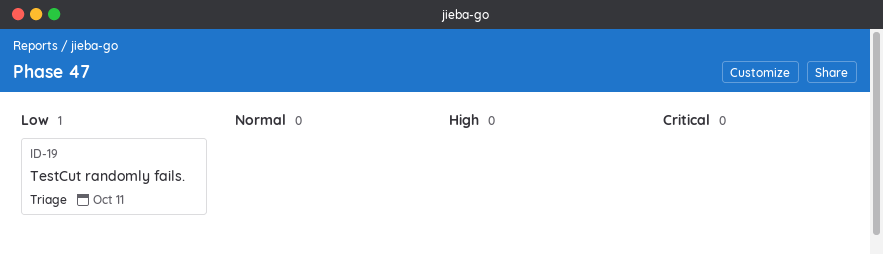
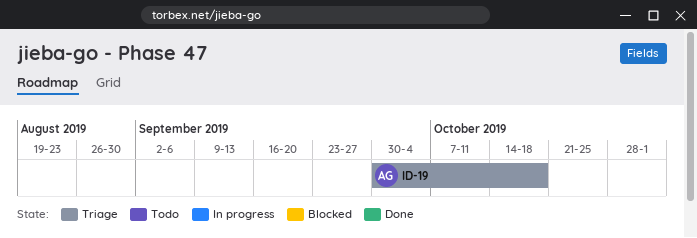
ID-19, due: Oct 11 -> Oct 18

